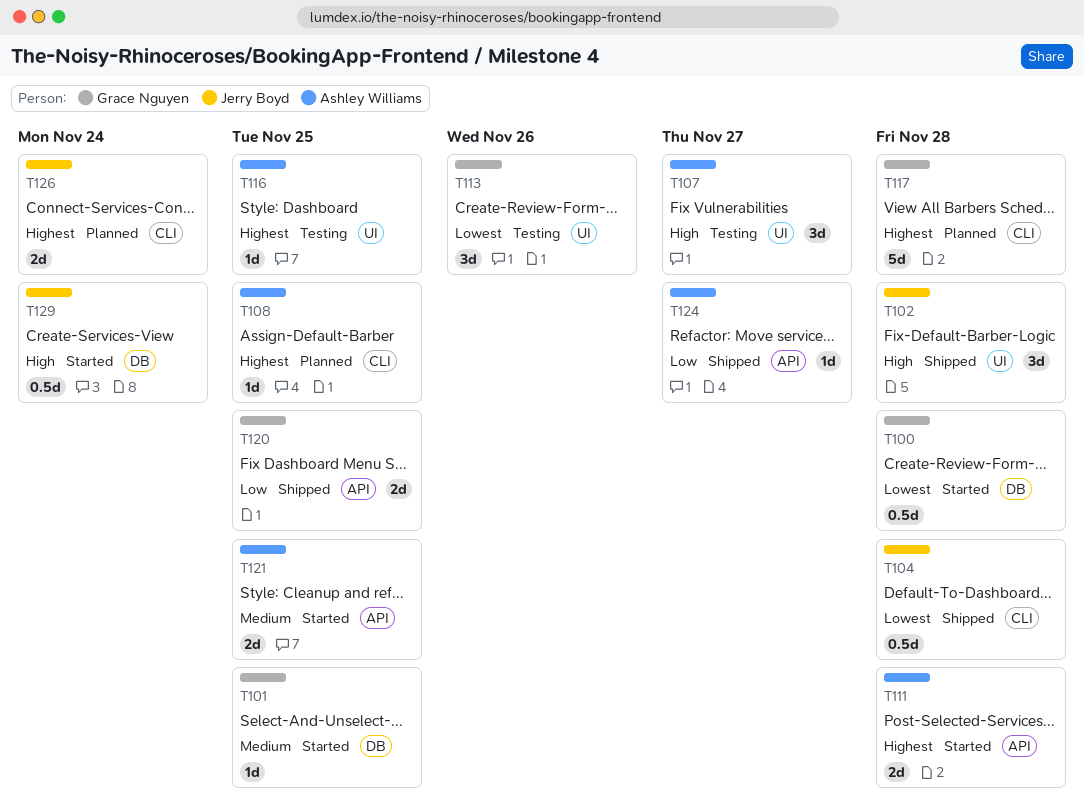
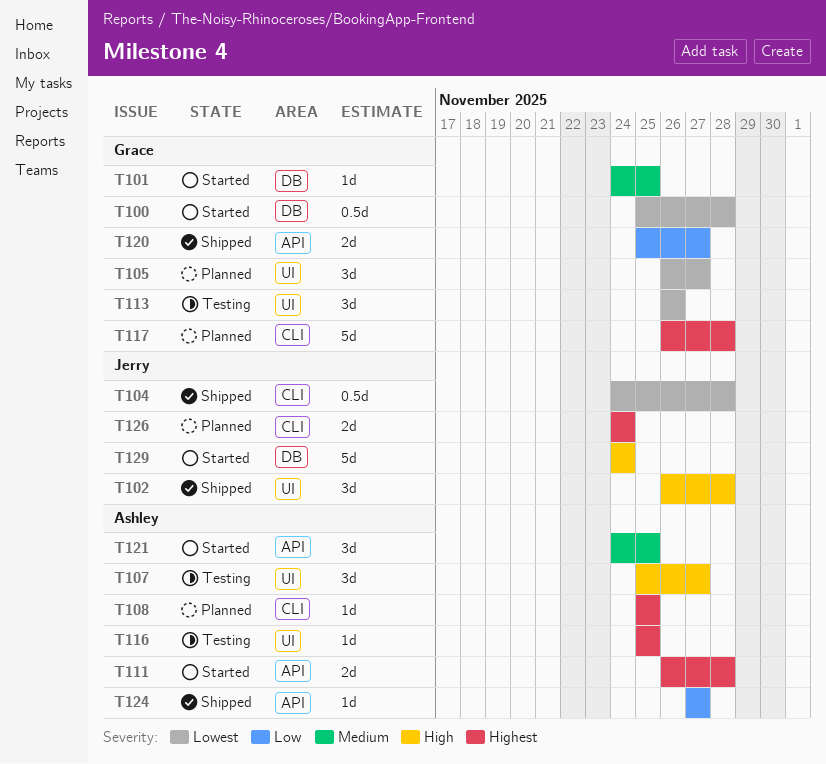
T105: none -> present
T120, due: Nov 25 -> Nov 27
T121, estimate: 2d -> 3d
T129, estimate: 0.5d -> 5d

